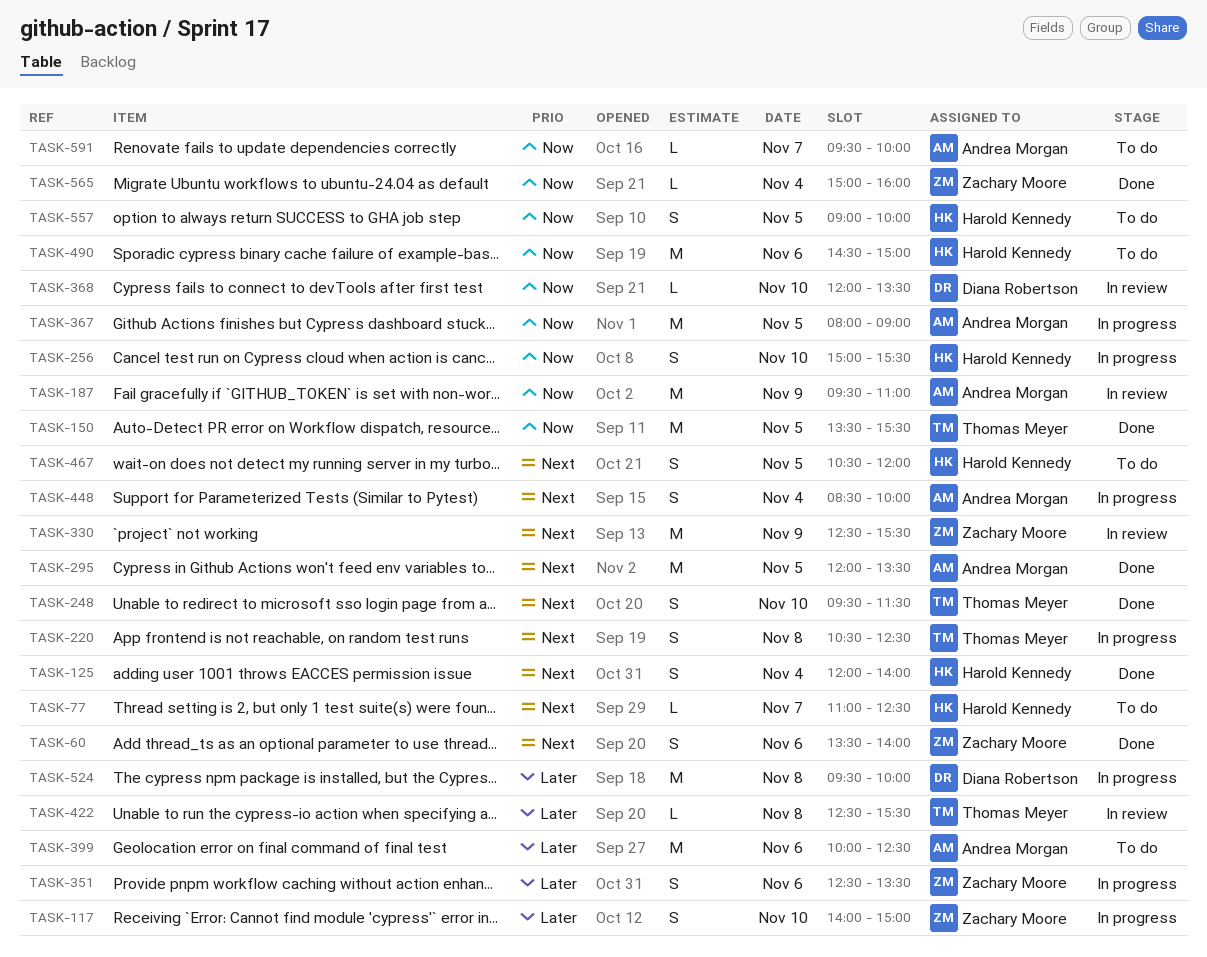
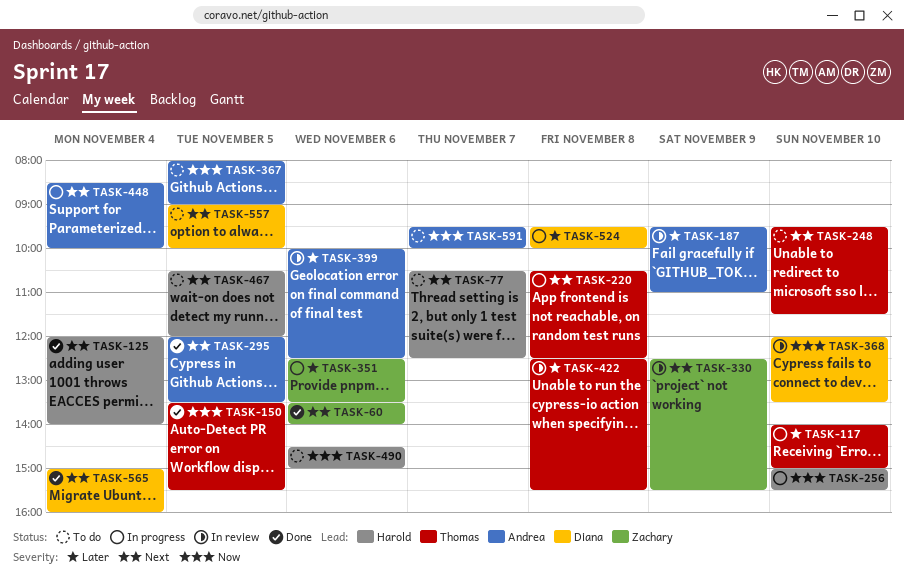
TASK-77, begins: 11:00 -> 10:30
TASK-117, owner: Zachary Moore -> Thomas Meyer
TASK-187, priority: Now -> Later
TASK-248, status: Done -> To do
TASK-367, status: In progress -> To do
TASK-399, status: To do -> In review
TASK-557, owner: Harold Kennedy -> Diana Robertson
TASK-557, priority: Now -> Next
TASK-565, owner: Zachary Moore -> Diana Robertson
TASK-565, priority: Now -> Next

